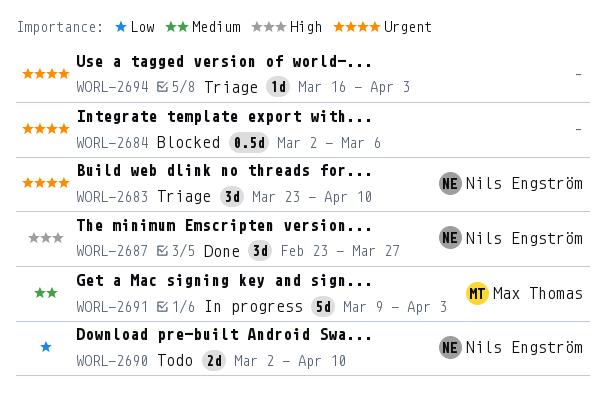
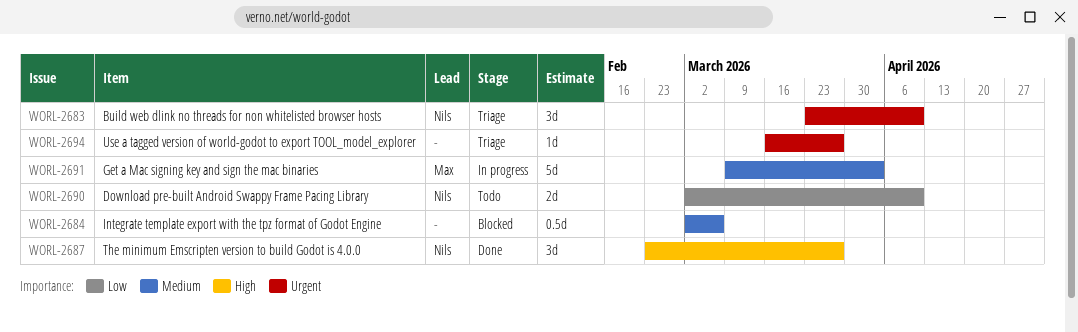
WORL-2684, priority: Urgent -> Medium
WORL-2694, due: Apr 3 -> Mar 27

